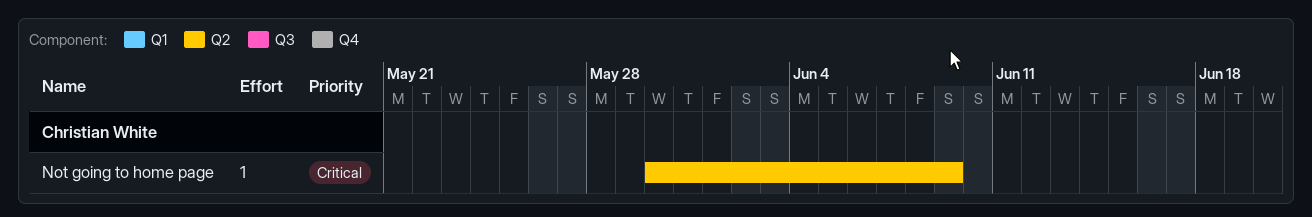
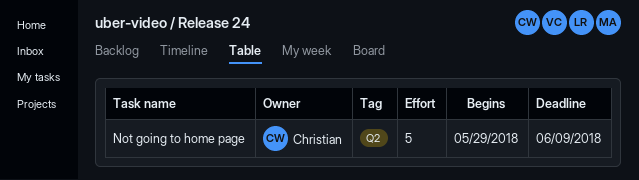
Not going to home page, estimate: 1 -> 5
Not going to home page, start: May 30 -> May 29

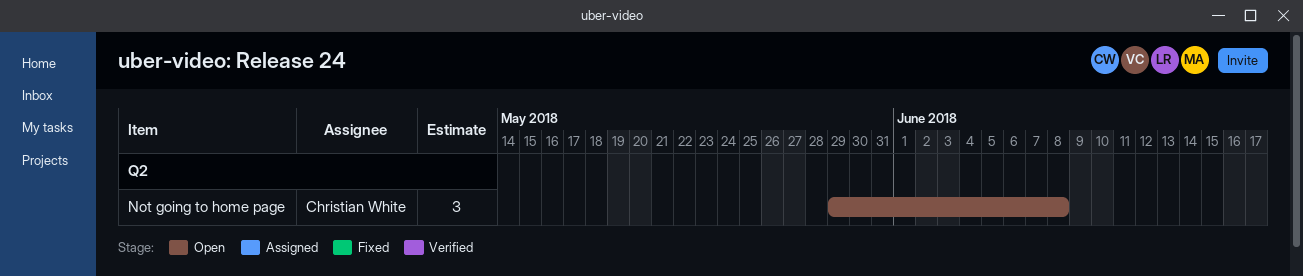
Not going to home page, estimate: 5 -> 3
Not going to home page, due: Jun 9 -> Jun 8

